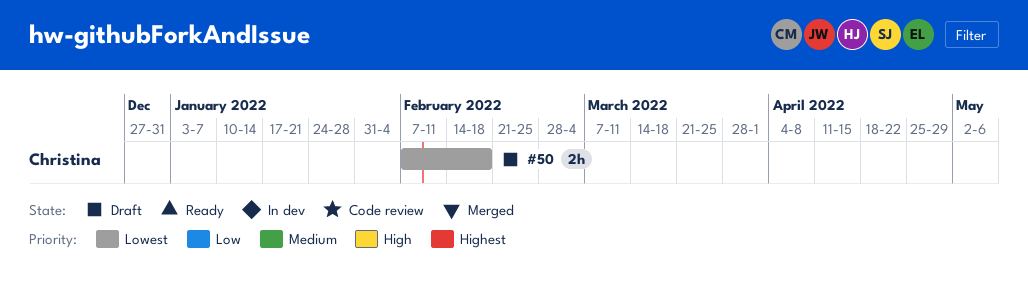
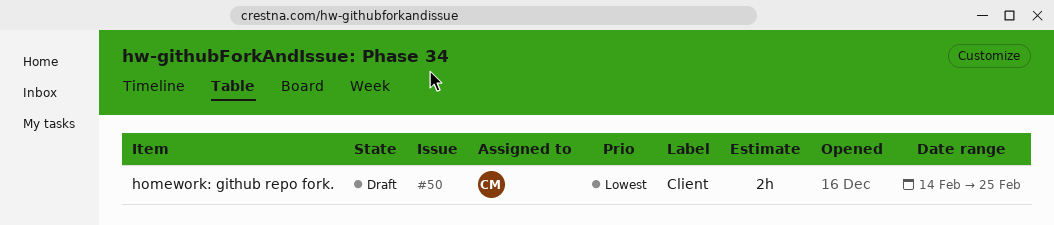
#50, start: Feb 7 -> Feb 14
#50, due: Feb 18 -> Feb 25

